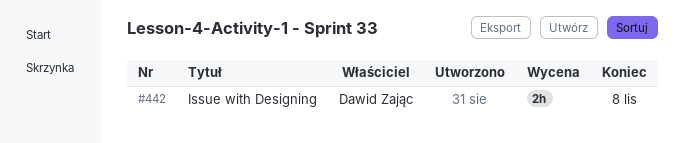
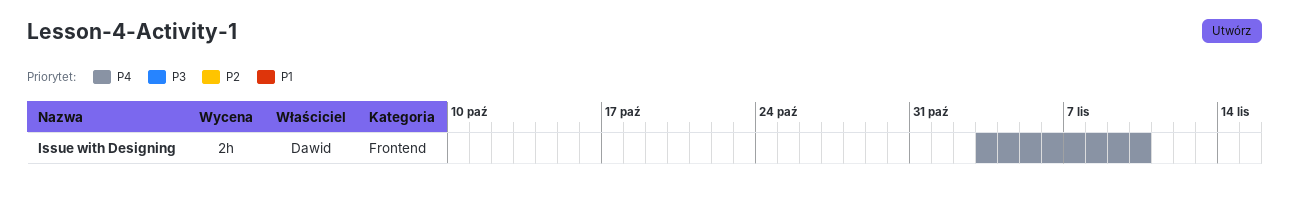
Issue with Designing, due: Nov 8 -> Nov 10

